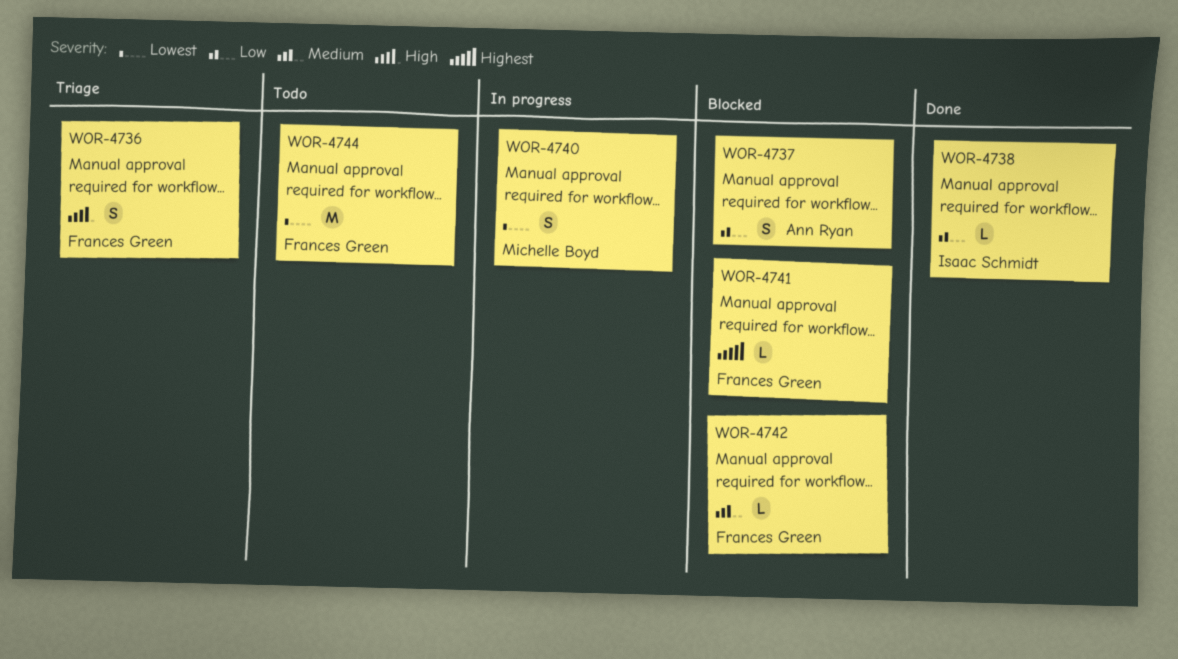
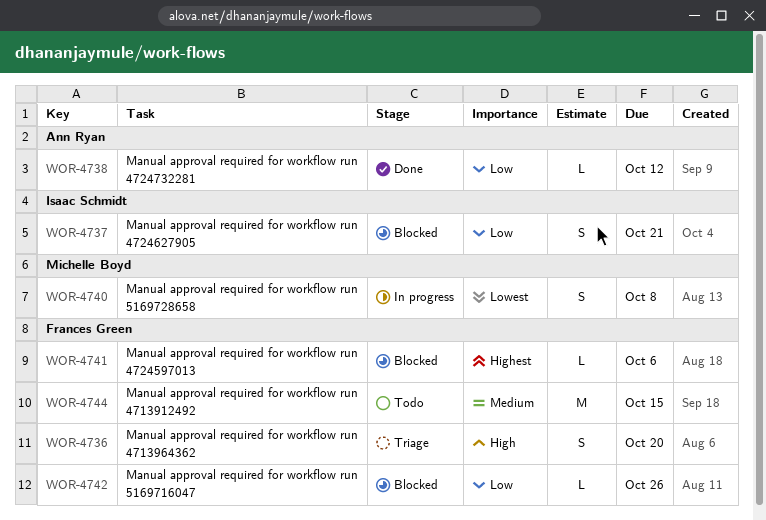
WOR-4737, owner: Ann Ryan -> Isaac Schmidt
WOR-4738, owner: Isaac Schmidt -> Ann Ryan
WOR-4742, priority: Medium -> Low
WOR-4744, priority: Lowest -> Medium

